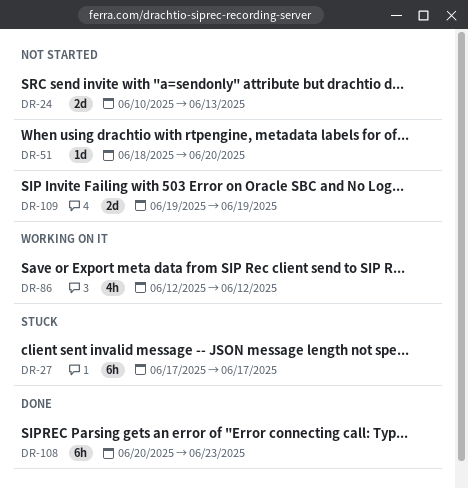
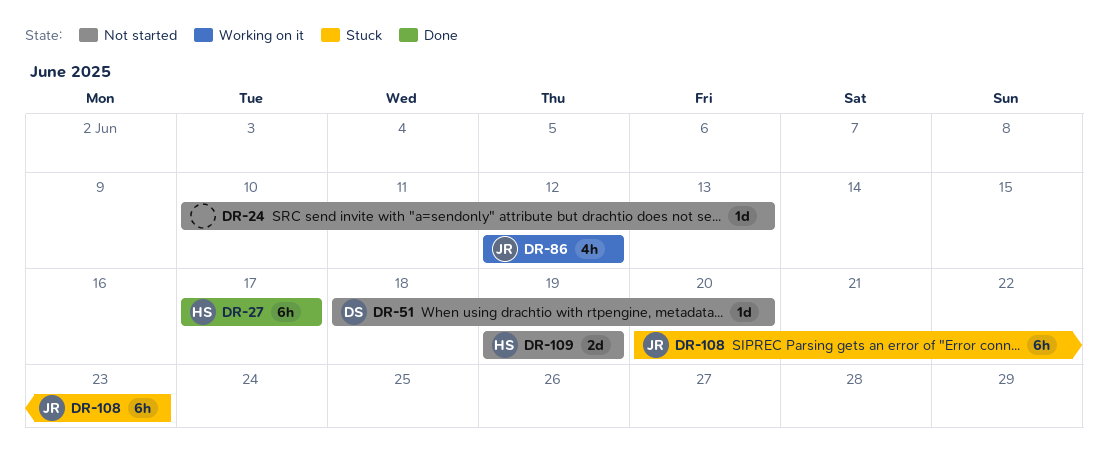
DR-24, estimate: 2d -> 1d
DR-27, status: Stuck -> Done
DR-108, status: Done -> Stuck

